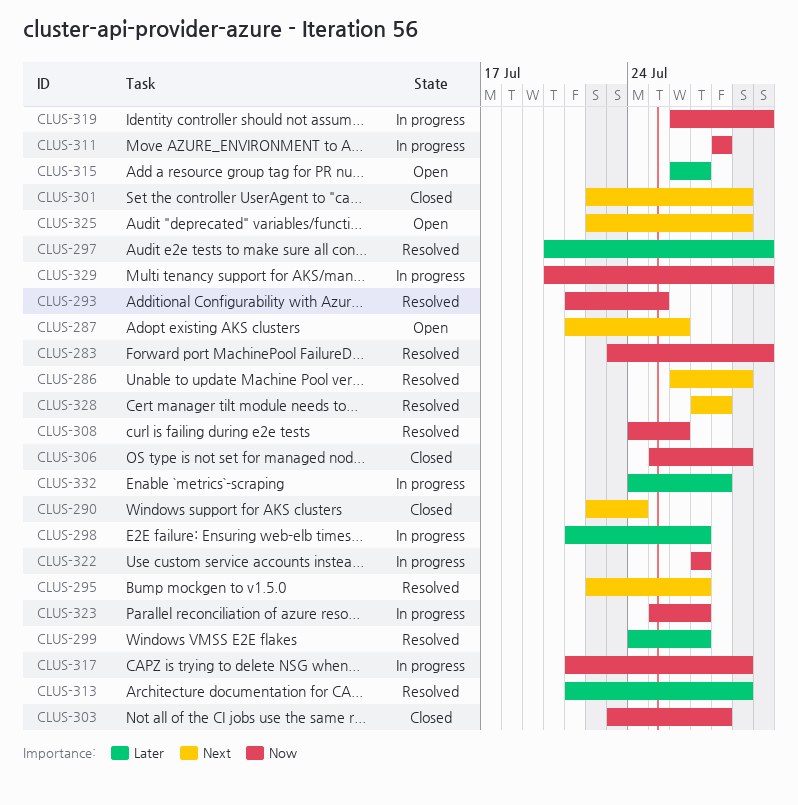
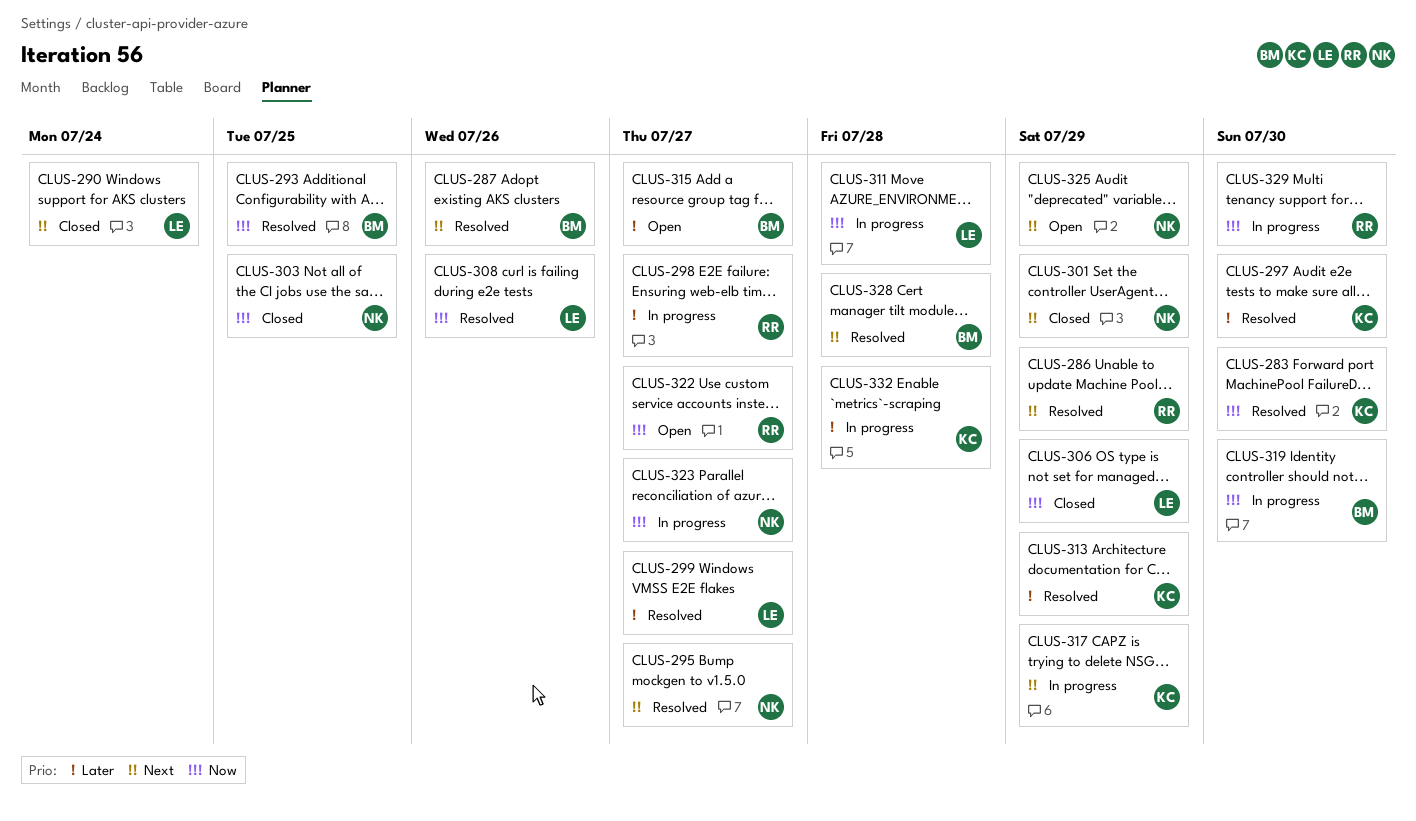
CLUS-287, status: Open -> Resolved
CLUS-303, due: Jul 28 -> Jul 25
CLUS-317, priority: Now -> Next
CLUS-322, status: In progress -> Open

